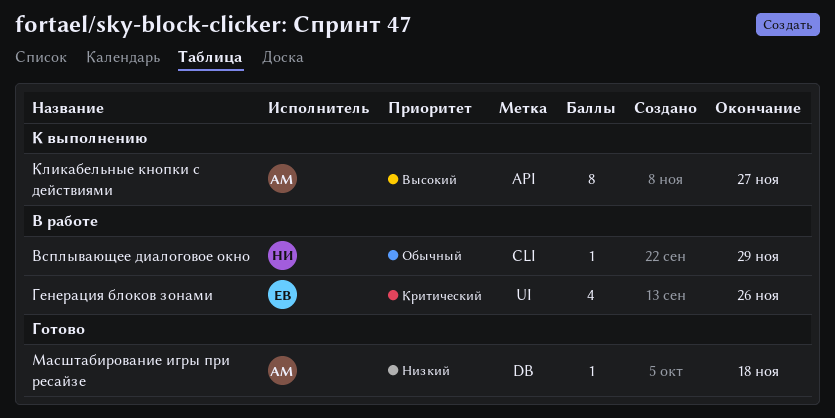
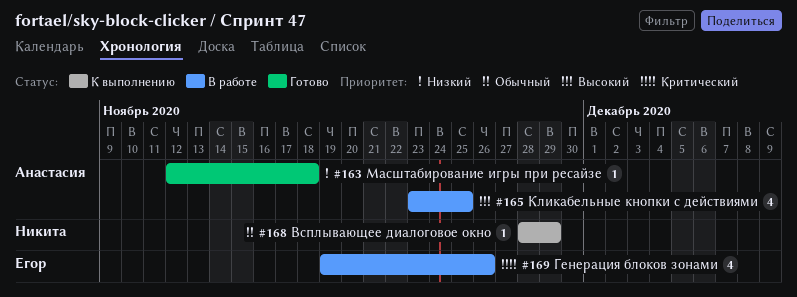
Всплывающее диалоговое окно, status: В работе -> К выполнению
Кликабельные кнопки с действиями, status: К выполнению -> В работе
Кликабельные кнопки с действиями, estimate: 8 -> 4
Кликабельные кнопки с действиями, due: Nov 27 -> Nov 25

